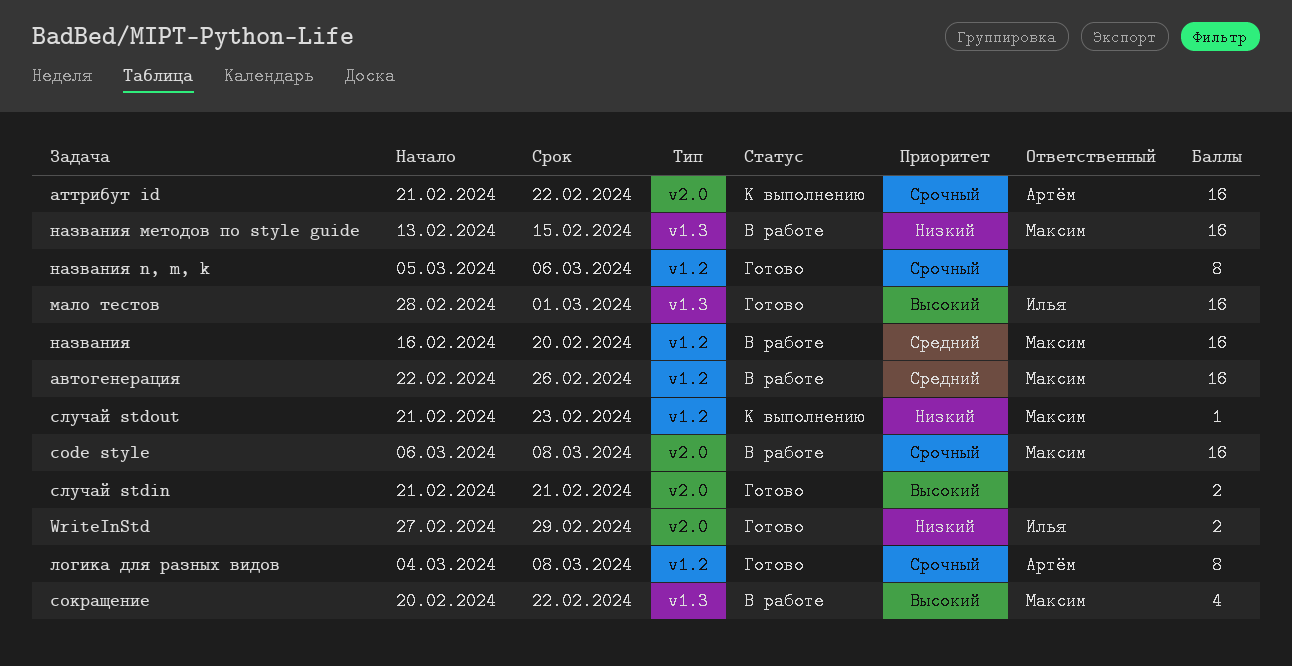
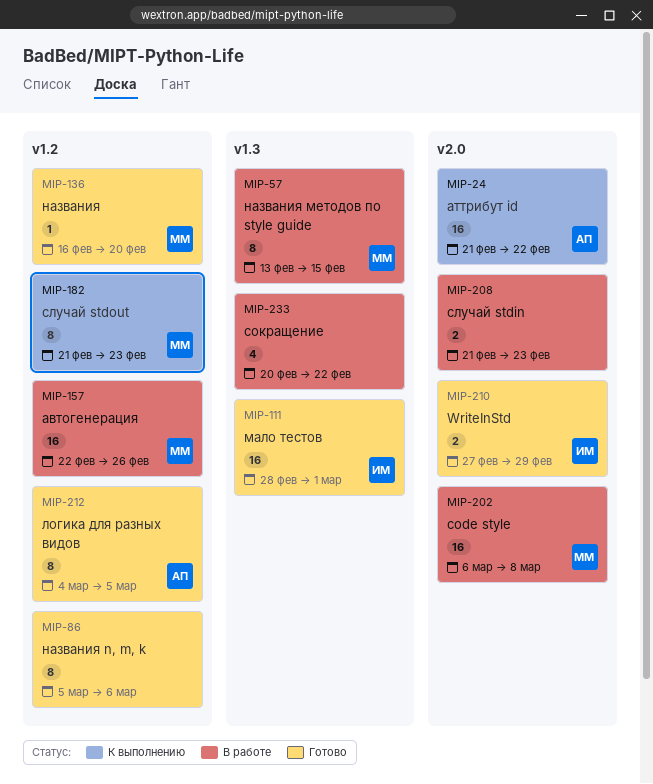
логика для разных видов, due: Mar 8 -> Mar 5
названия, status: В работе -> Готово
названия, estimate: 16 -> 1
названия методов по style guide, estimate: 16 -> 8
случай stdin, status: Готово -> В работе
случай stdin, due: Feb 21 -> Feb 23
случай stdout, estimate: 1 -> 8
сокращение, owner: Максим -> none

